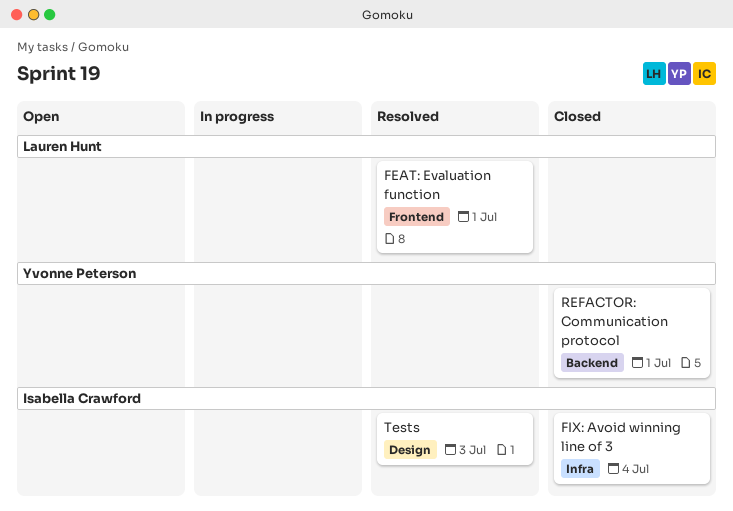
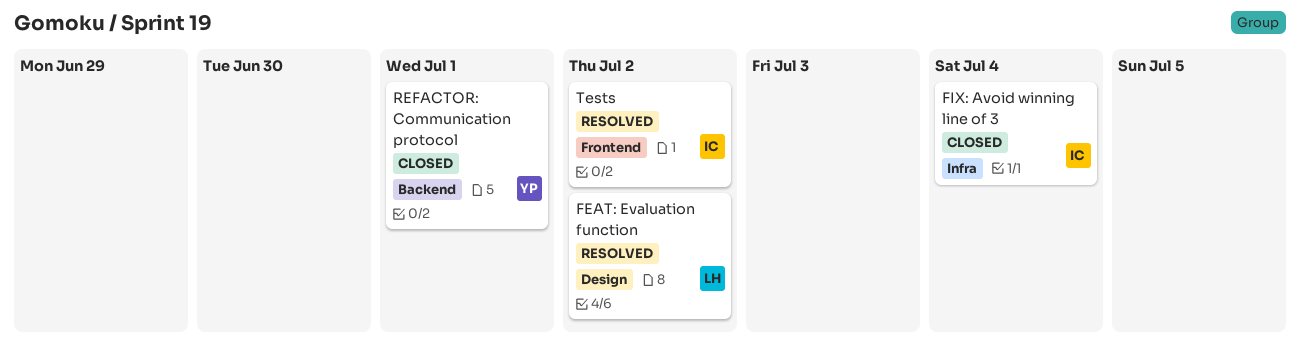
FEAT: Evaluation function, label: Frontend -> Design
FEAT: Evaluation function, due: Jul 1 -> Jul 2
Tests, label: Design -> Frontend
Tests, due: Jul 3 -> Jul 2

